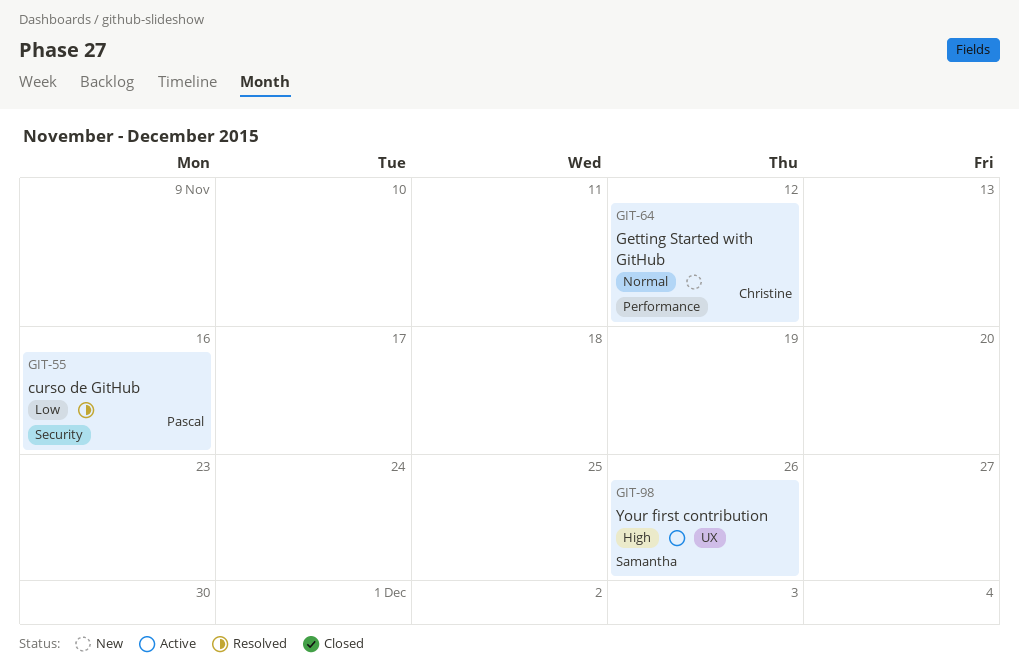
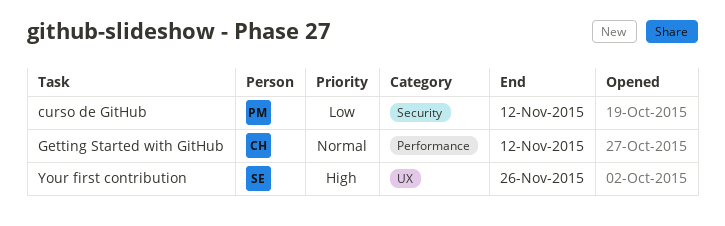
curso de GitHub, due: Nov 16 -> Nov 12

